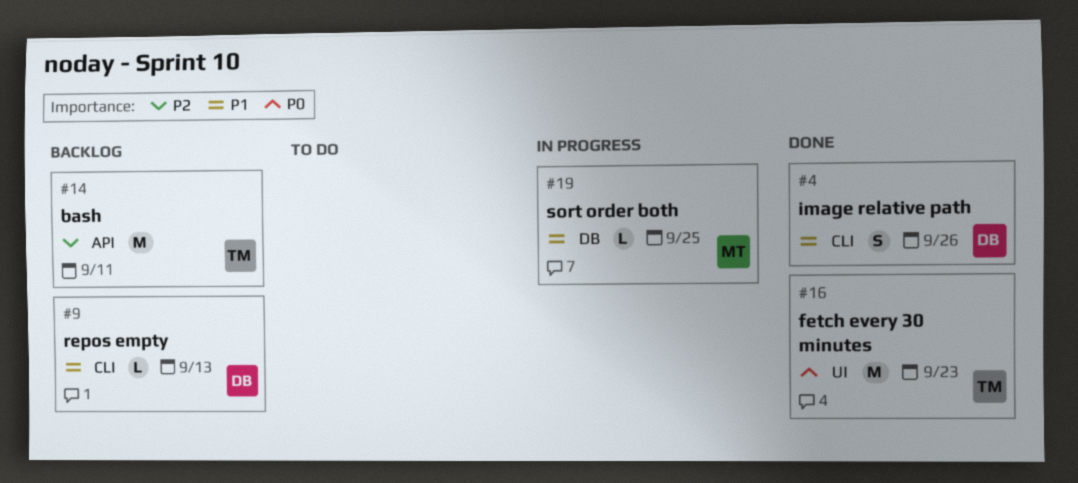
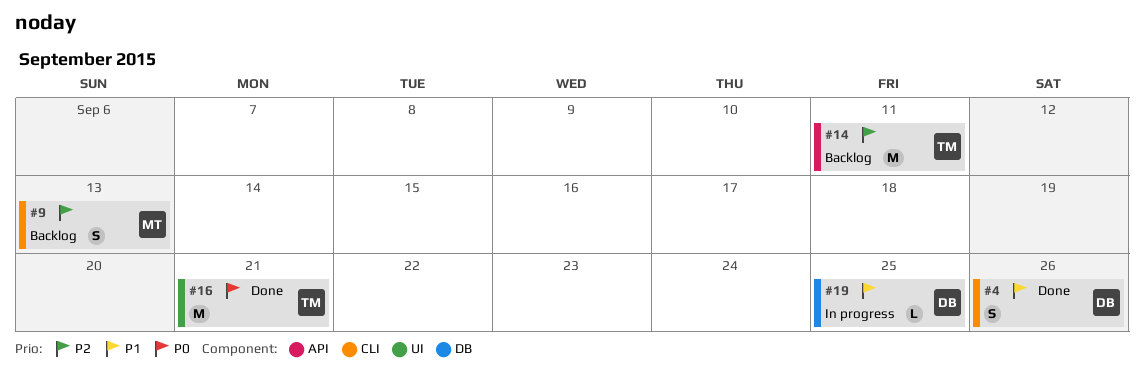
#9, owner: DB -> MT
#9, priority: P1 -> P2
#9, estimate: L -> S
#16, due: Sep 23 -> Sep 21
#19, owner: MT -> DB

